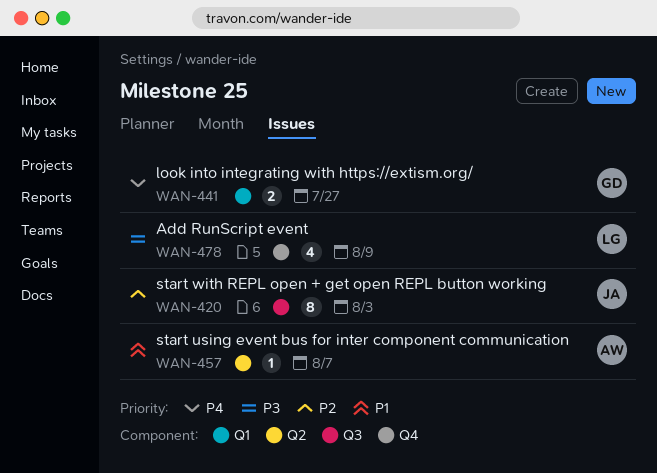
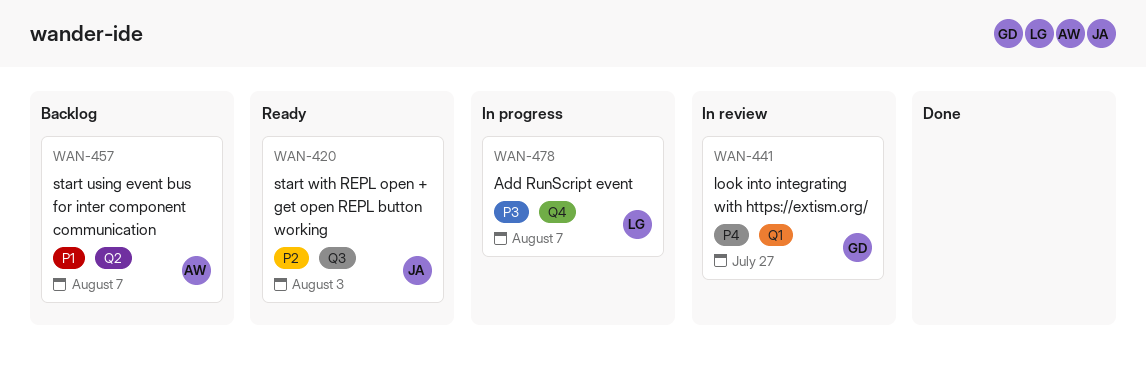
WAN-478, due: Aug 9 -> Aug 7

